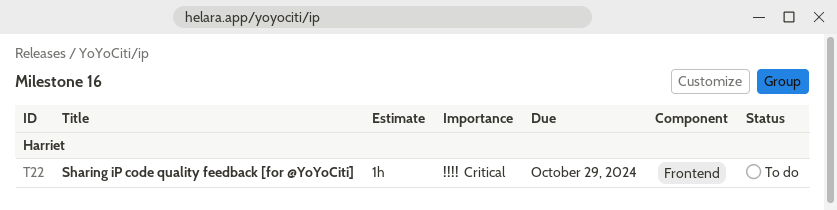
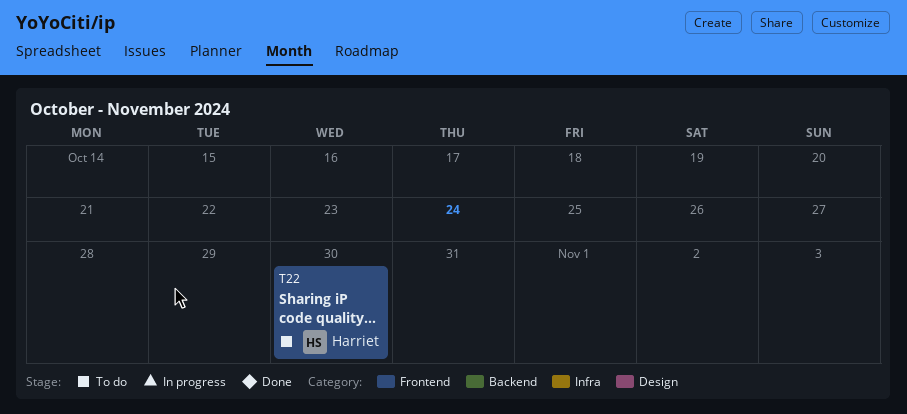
T22, due: Oct 29 -> Oct 30

